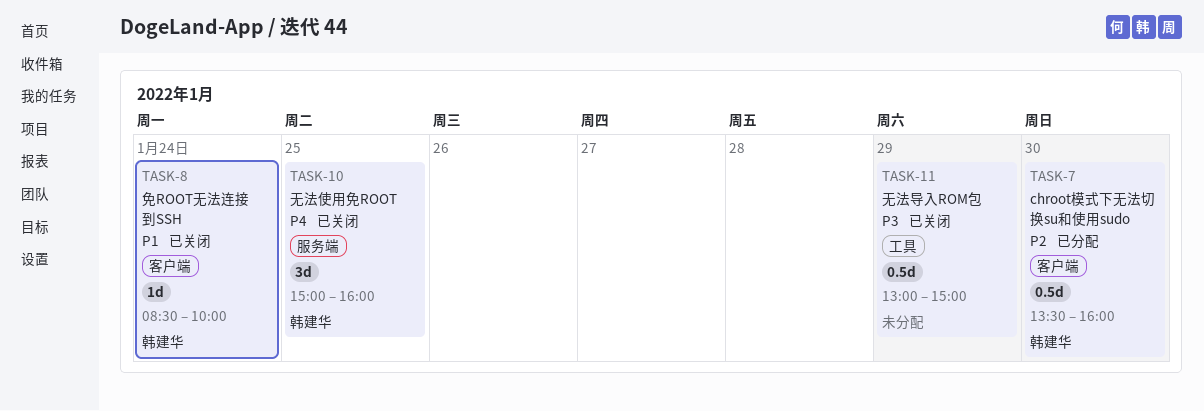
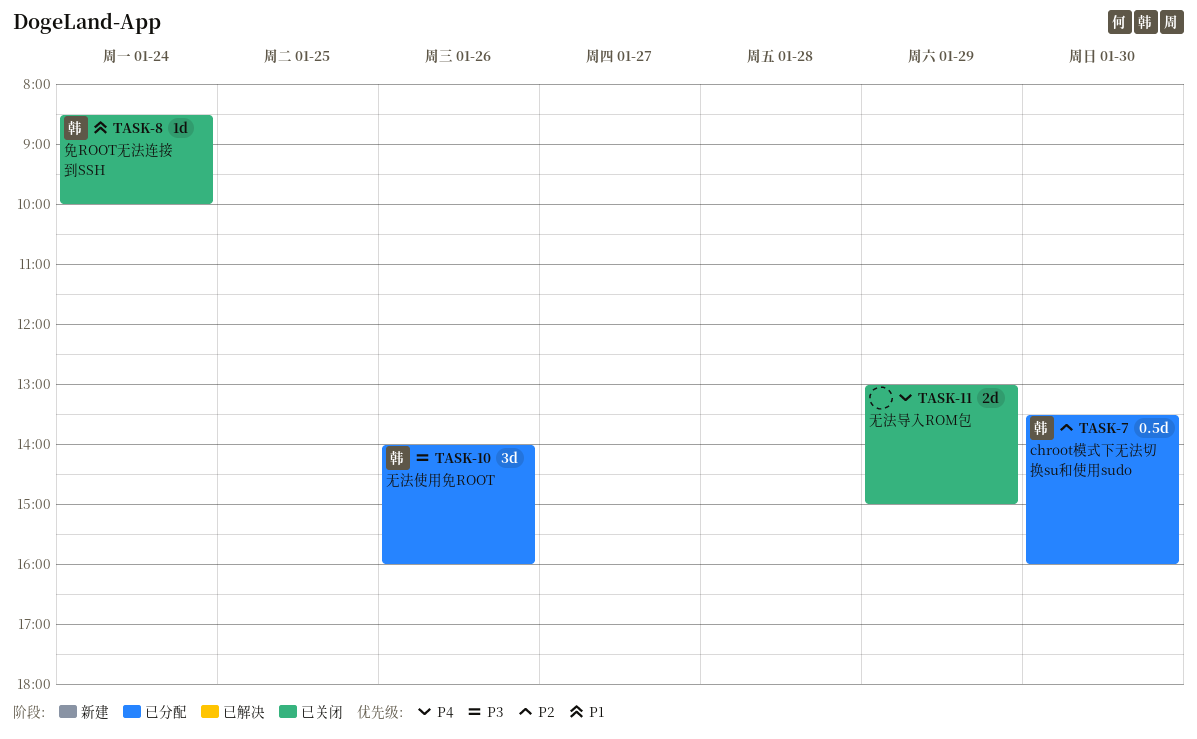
TASK-10, status: 已关闭 -> 已分配
TASK-10, priority: P4 -> P3
TASK-10, day: Jan 25 -> Jan 26
TASK-10, begins: 15:00 -> 14:00
TASK-11, priority: P3 -> P4
TASK-11, estimate: 0.5d -> 2d

